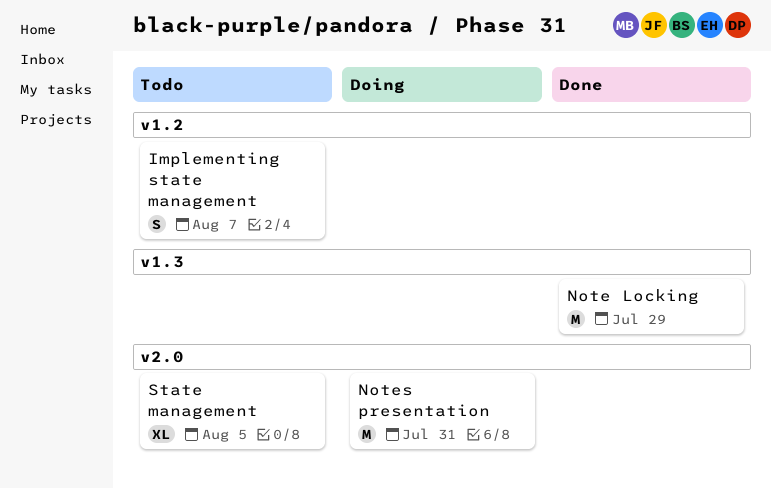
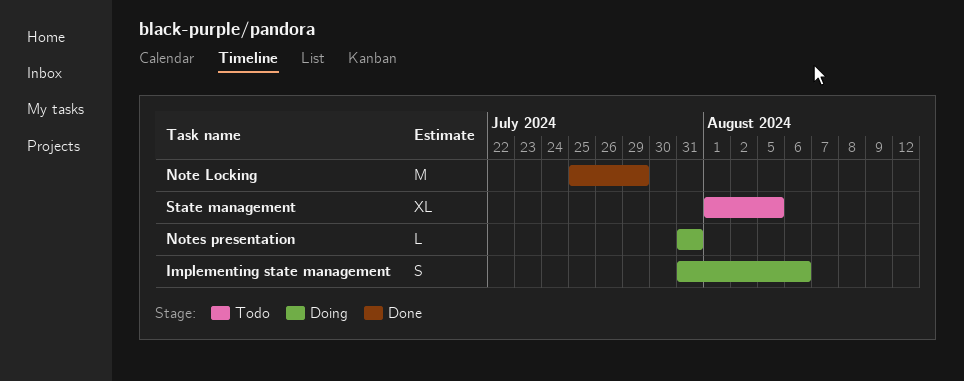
Implementing state management, status: Todo -> Doing
Implementing state management, due: Aug 7 -> Aug 6
Notes presentation, estimate: M -> L

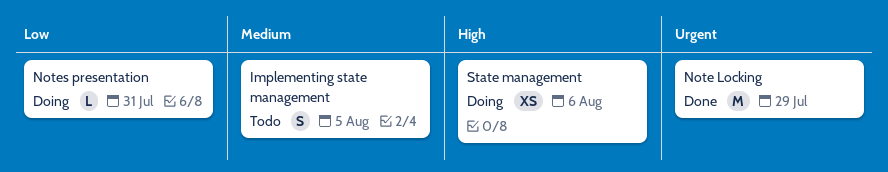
Implementing state management, status: Doing -> Todo
Implementing state management, due: Aug 6 -> Aug 5
State management, status: Todo -> Doing
State management, estimate: XL -> XS
State management, due: Aug 5 -> Aug 6

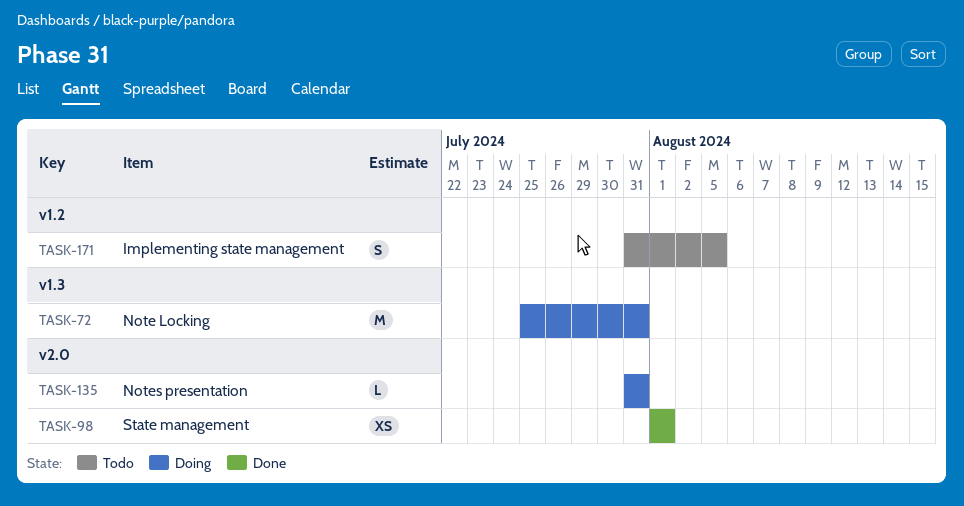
Note Locking, status: Done -> Doing
Note Locking, due: Jul 29 -> Jul 31
State management, status: Doing -> Done
State management, due: Aug 6 -> Aug 1

